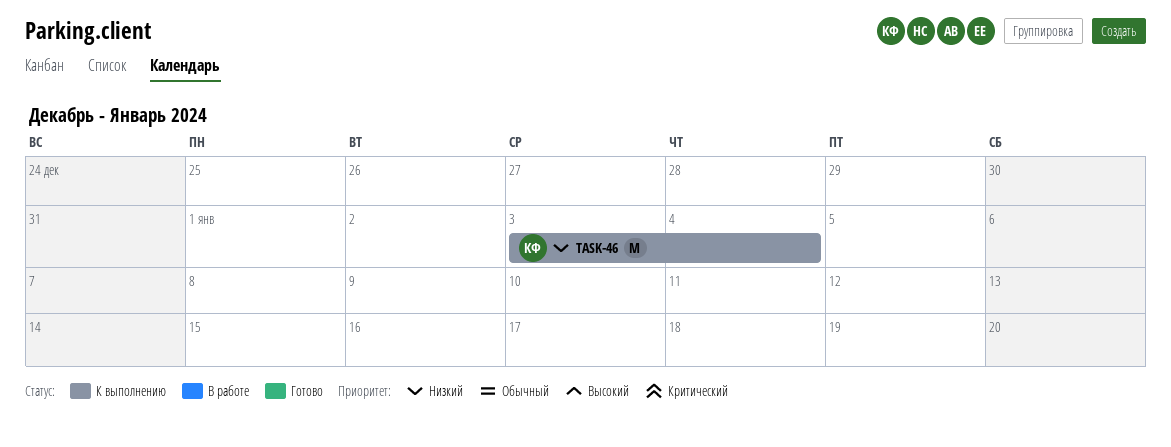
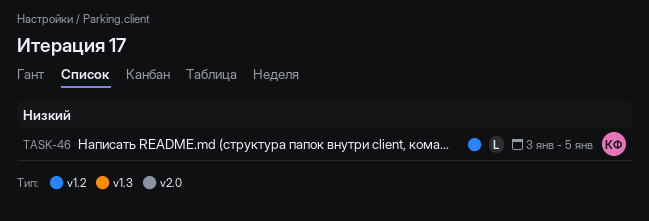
TASK-46, estimate: M -> L
TASK-46, due: Jan 4 -> Jan 5

